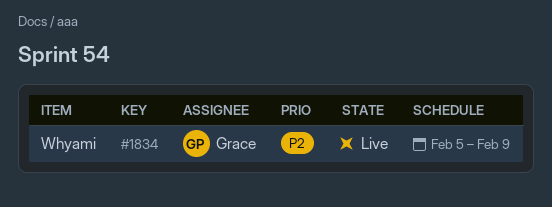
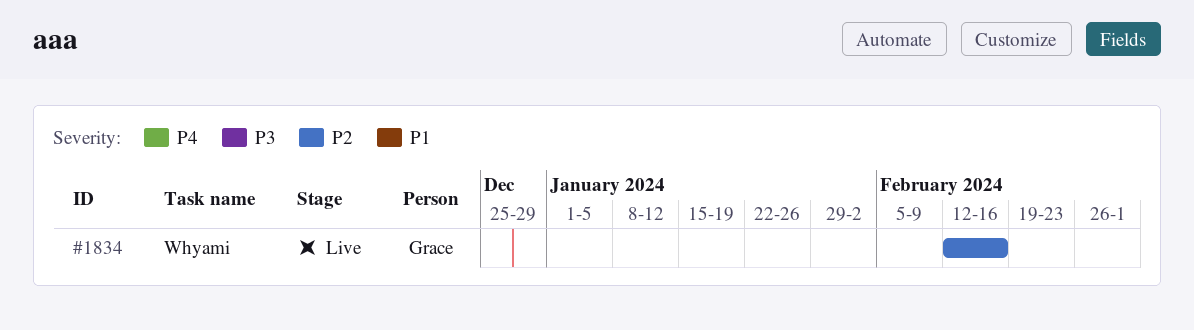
#1834, start: Feb 5 -> Feb 12
#1834, due: Feb 9 -> Feb 16

